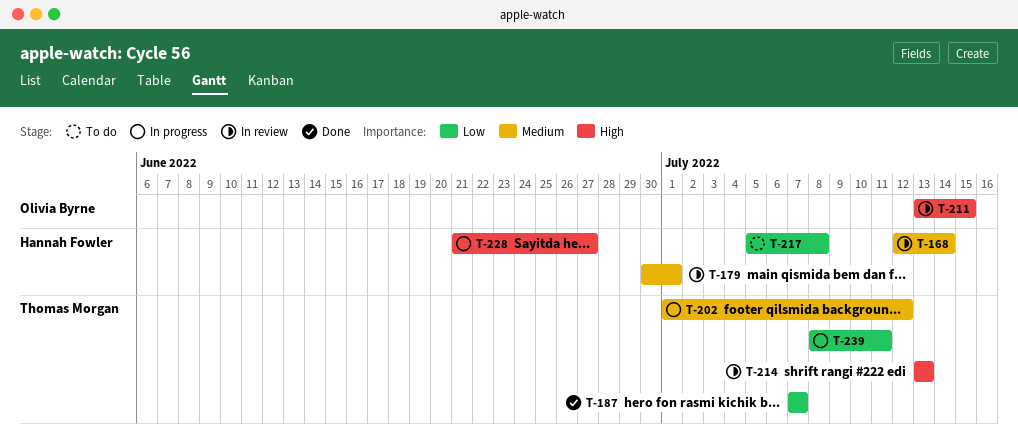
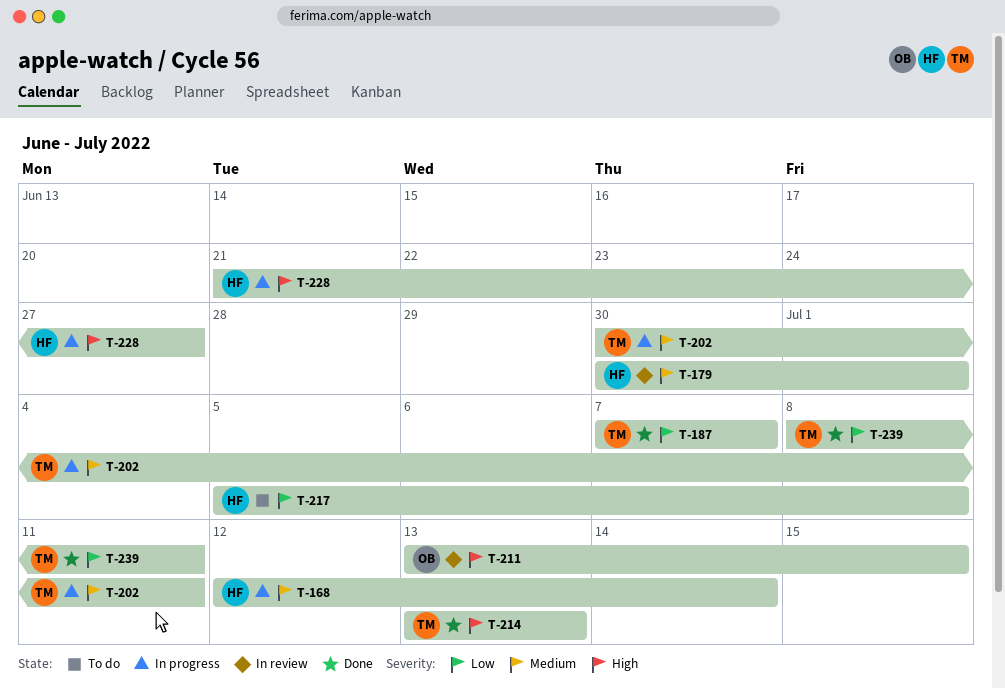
T-168, status: In review -> In progress
T-202, start: Jul 1 -> Jun 30
T-202, due: Jul 12 -> Jul 11
T-214, status: In review -> Done
T-239, status: In progress -> Done

